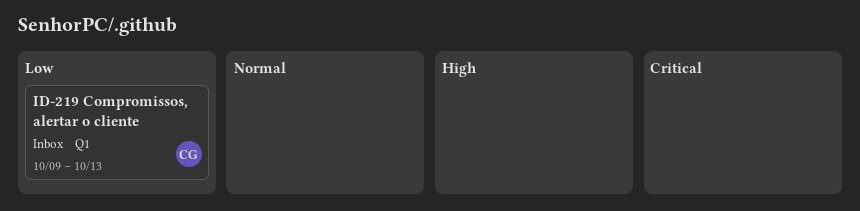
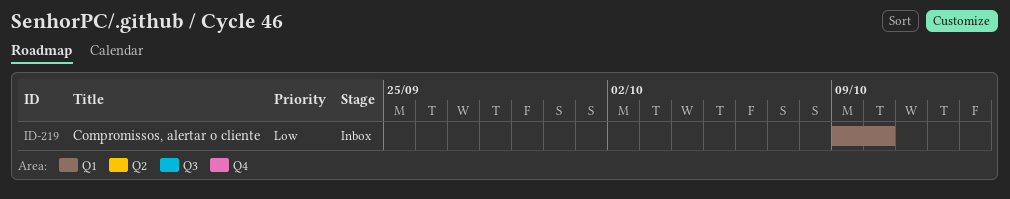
ID-219, due: Oct 13 -> Oct 10

